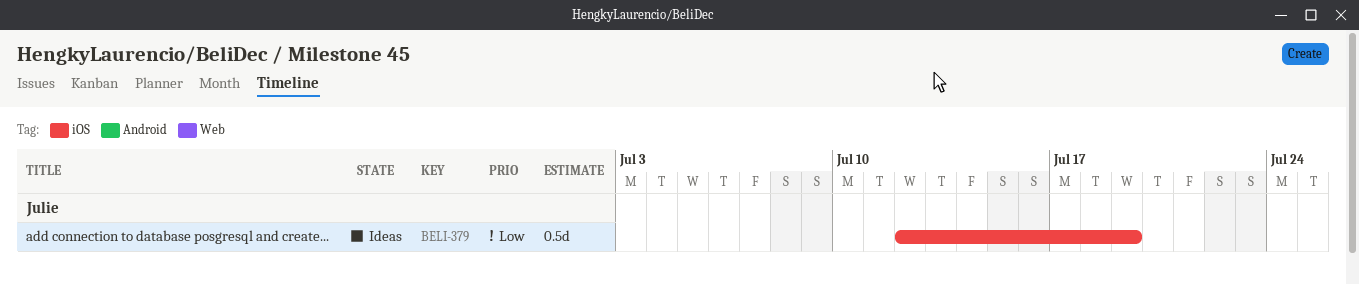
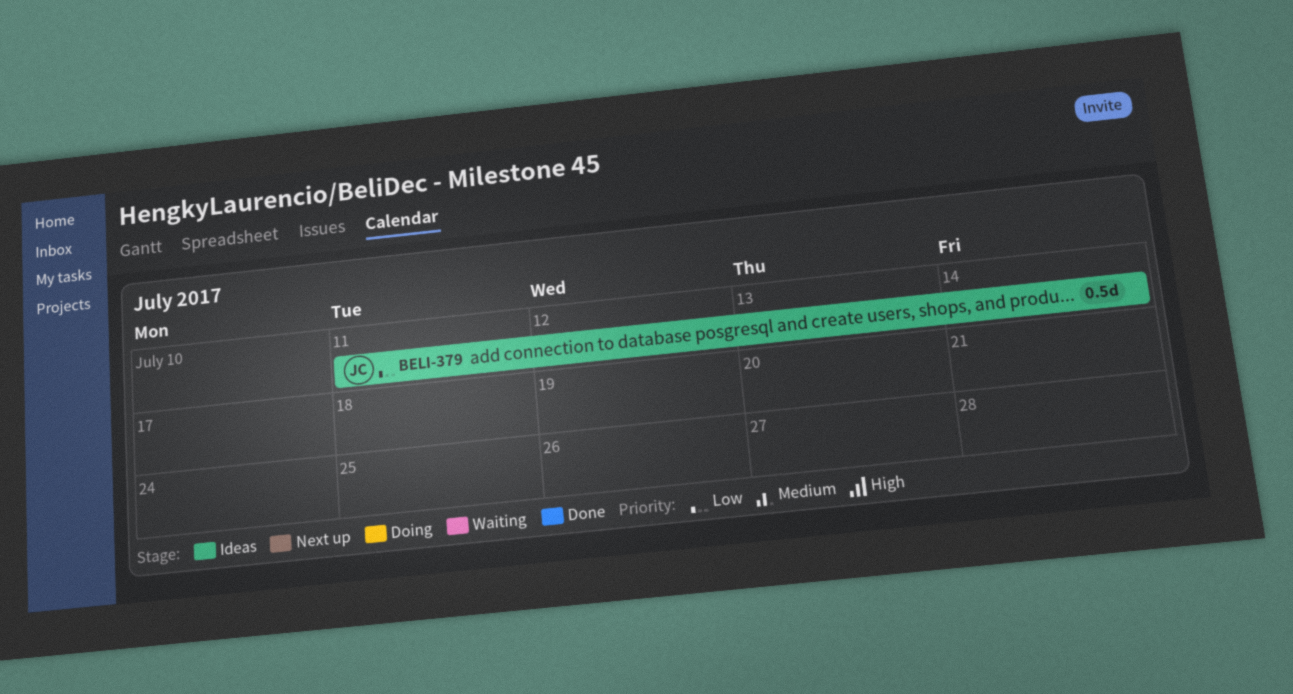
BELI-379, start: Jul 12 -> Jul 11
BELI-379, due: Jul 19 -> Jul 14

